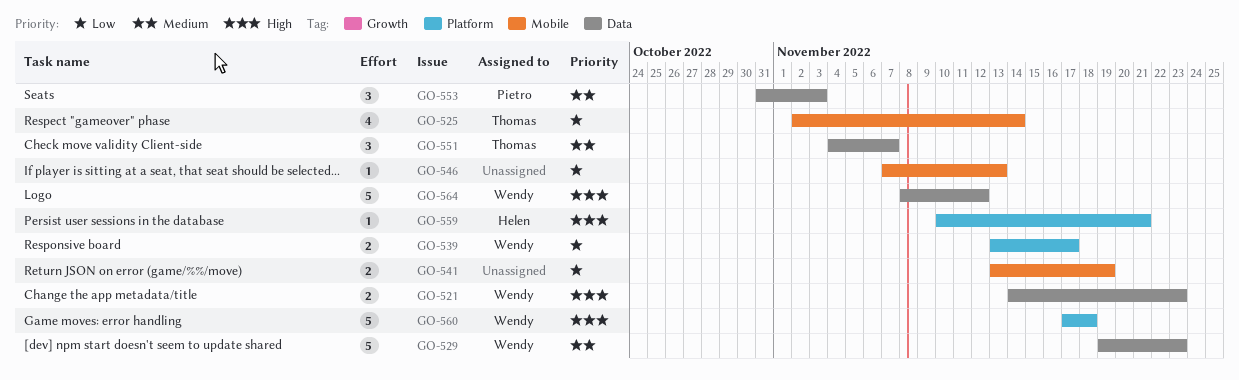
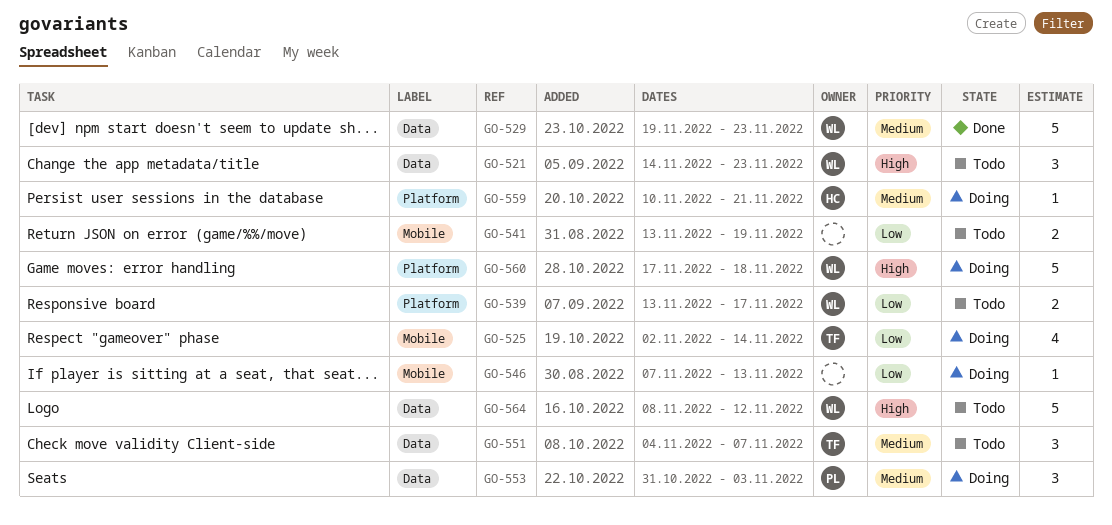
GO-521, estimate: 2 -> 3
GO-559, priority: High -> Medium

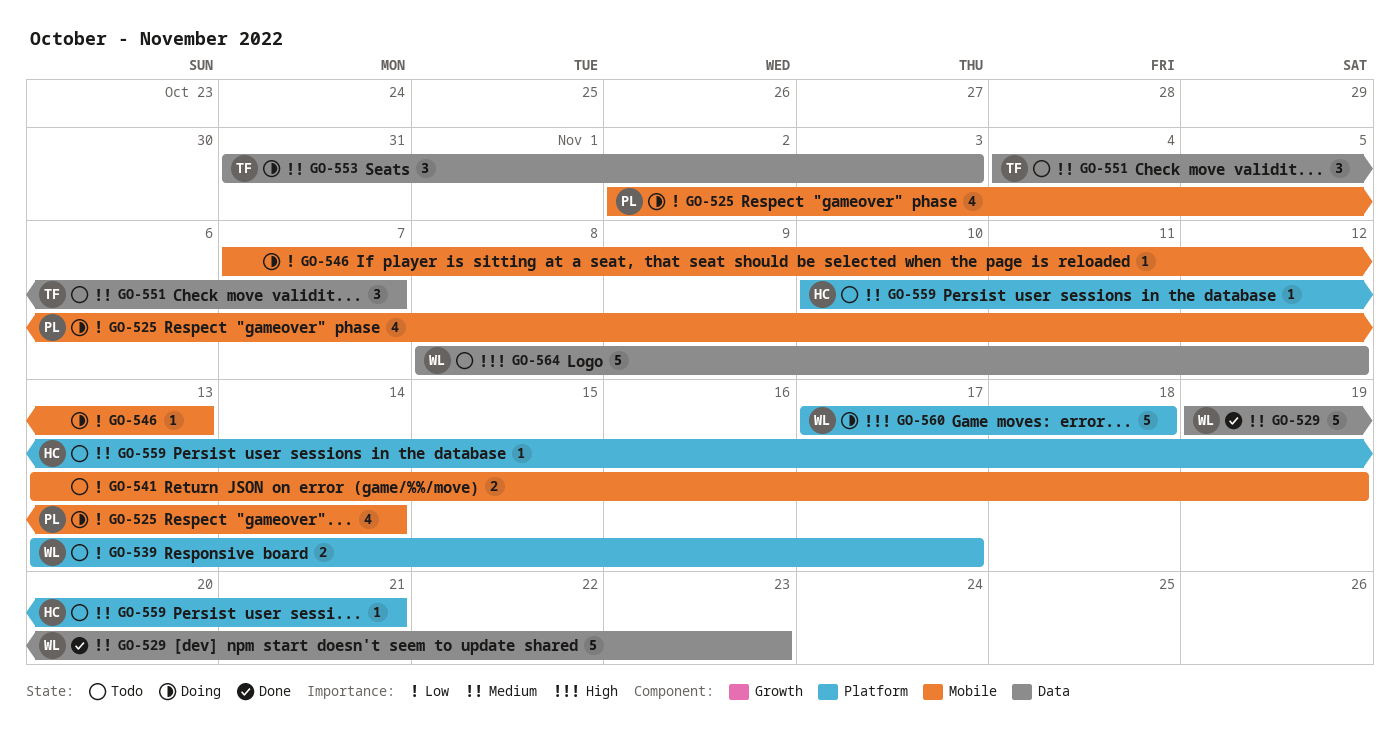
GO-521: present -> none
GO-525, owner: TF -> PL
GO-553, owner: PL -> TF
GO-559, status: Doing -> Todo

